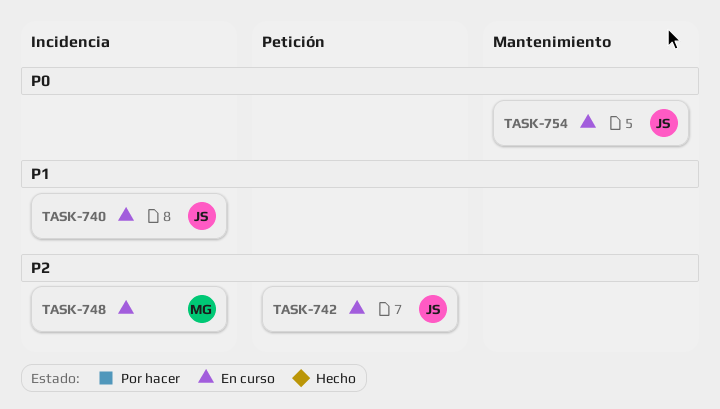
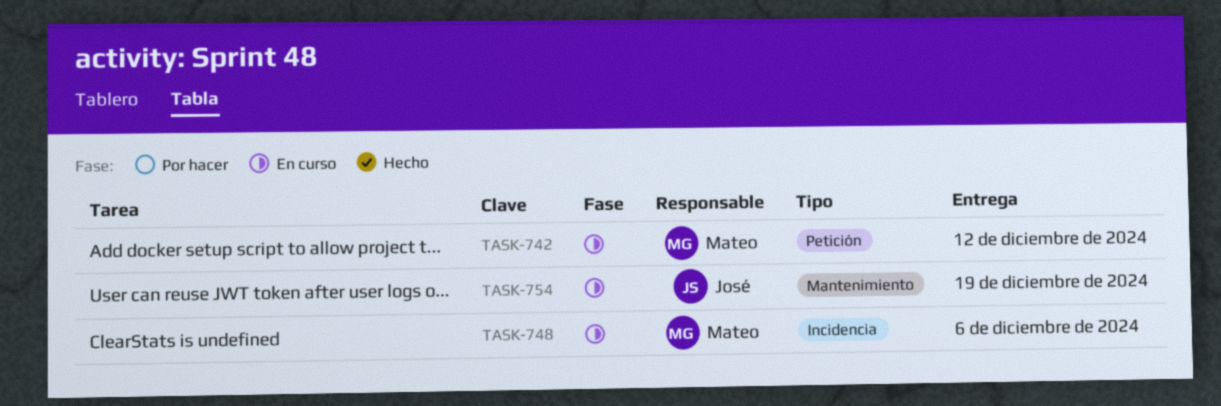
TASK-740: present -> none
TASK-742, owner: José -> Mateo

